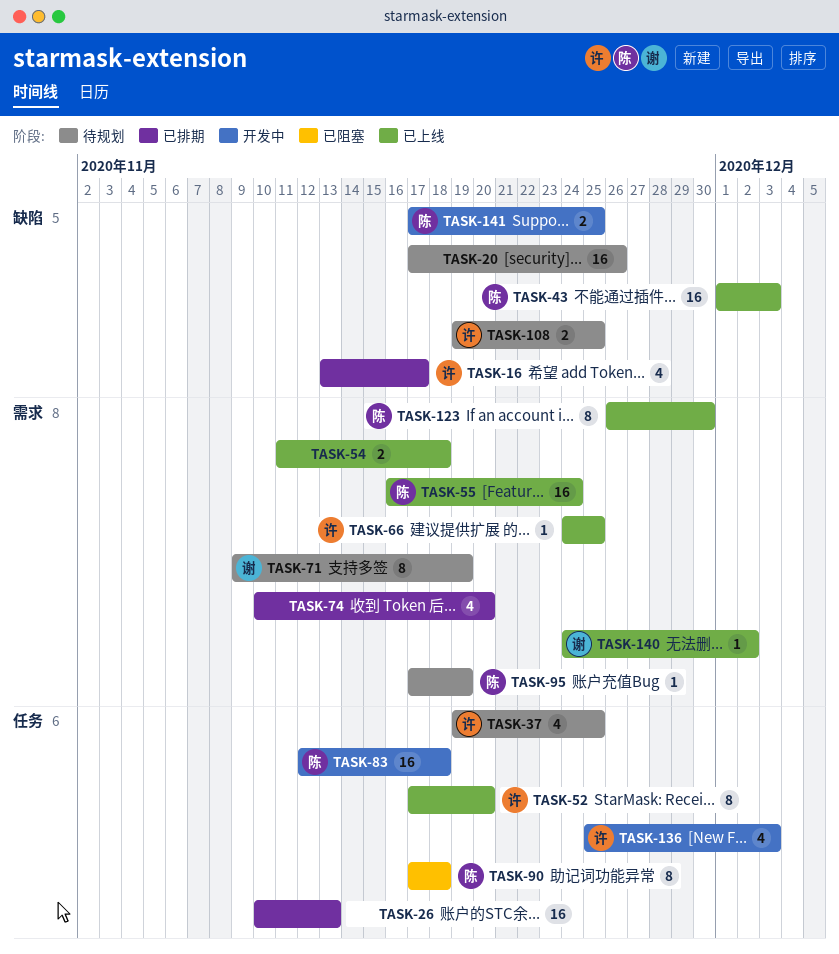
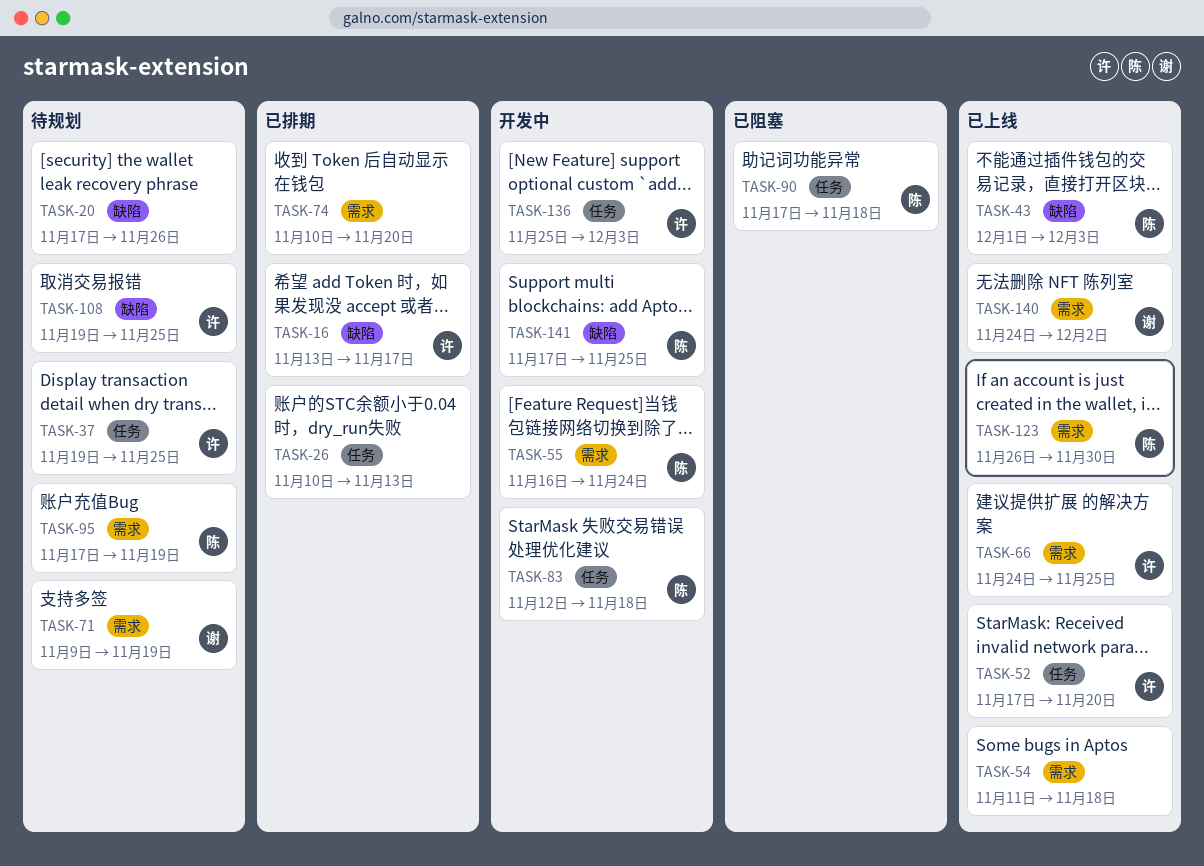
TASK-55, status: 已上线 -> 开发中

